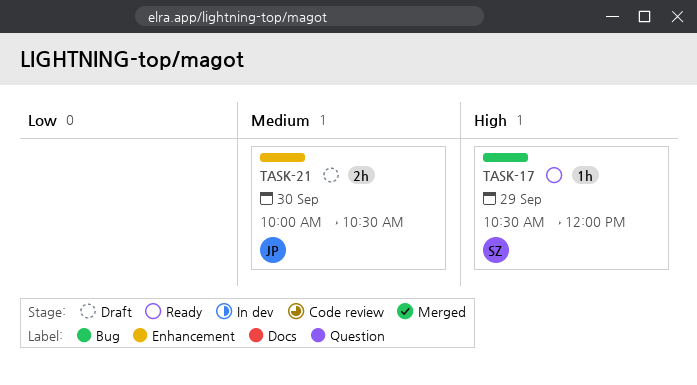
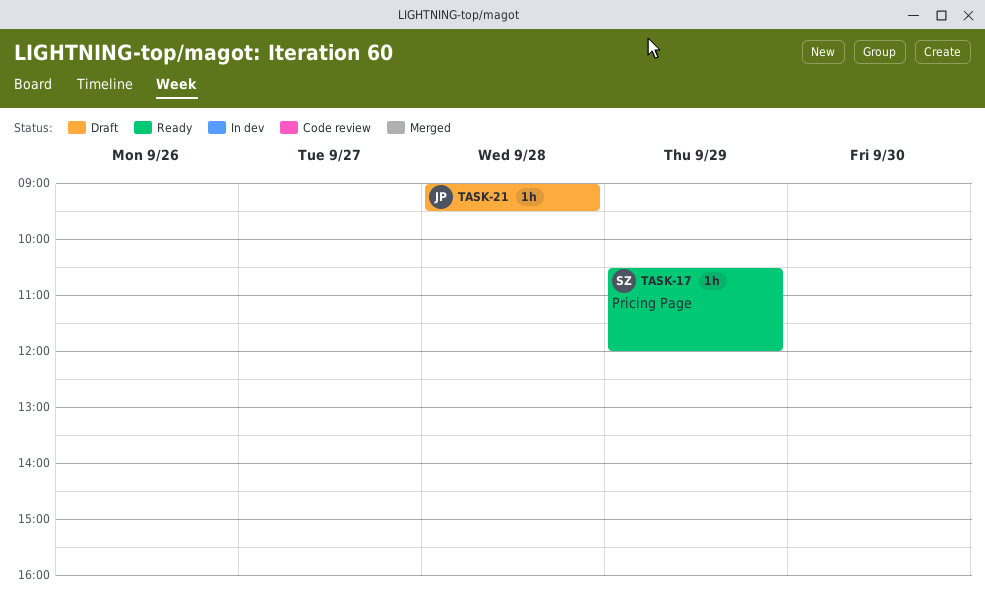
TASK-21, estimate: 2h -> 1h
TASK-21, day: Sep 30 -> Sep 28
TASK-21, begins: 10:00 -> 09:00
TASK-21, ends: 10:30 -> 09:30

